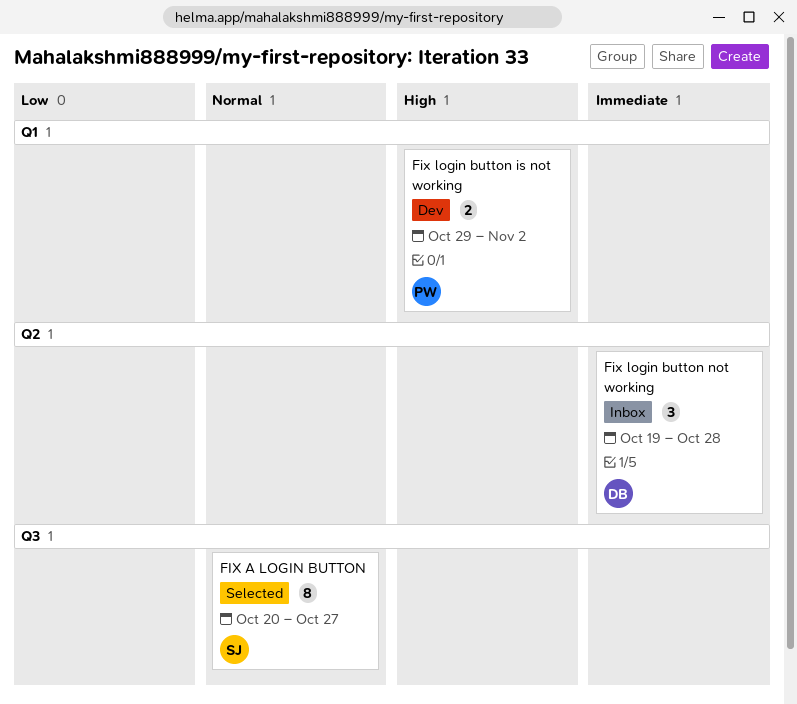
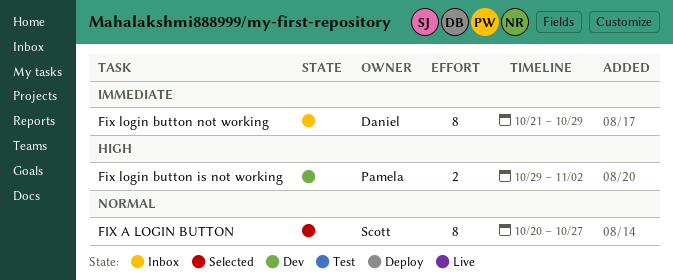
Fix login button not working, estimate: 3 -> 8
Fix login button not working, start: Oct 19 -> Oct 21
Fix login button not working, due: Oct 28 -> Oct 29

